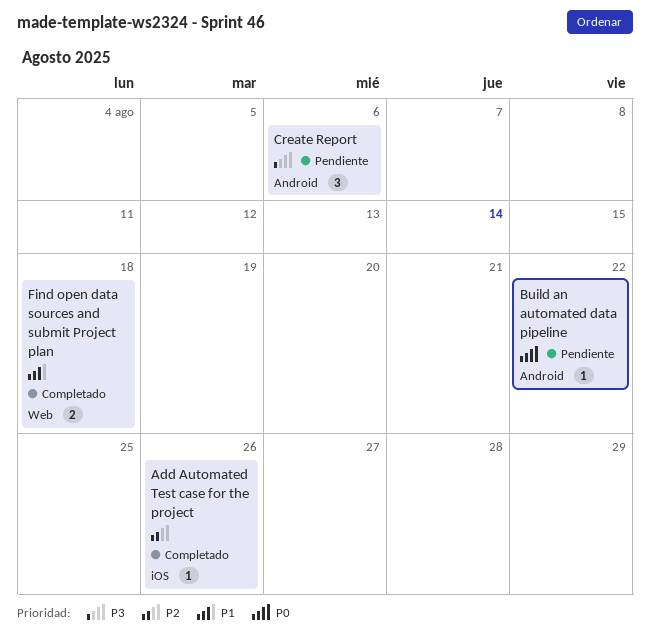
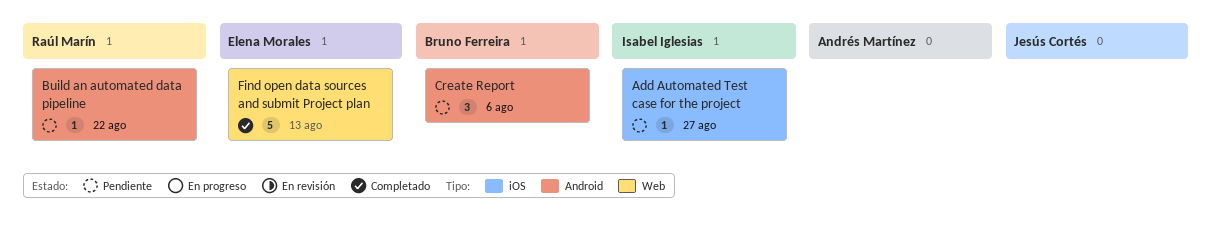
Add Automated Test case for the project, status: Completado -> Pendiente
Add Automated Test case for the project, due: Aug 26 -> Aug 27
Find open data sources and submit Project plan, estimate: 2 -> 5
Find open data sources and submit Project plan, due: Aug 18 -> Aug 13

